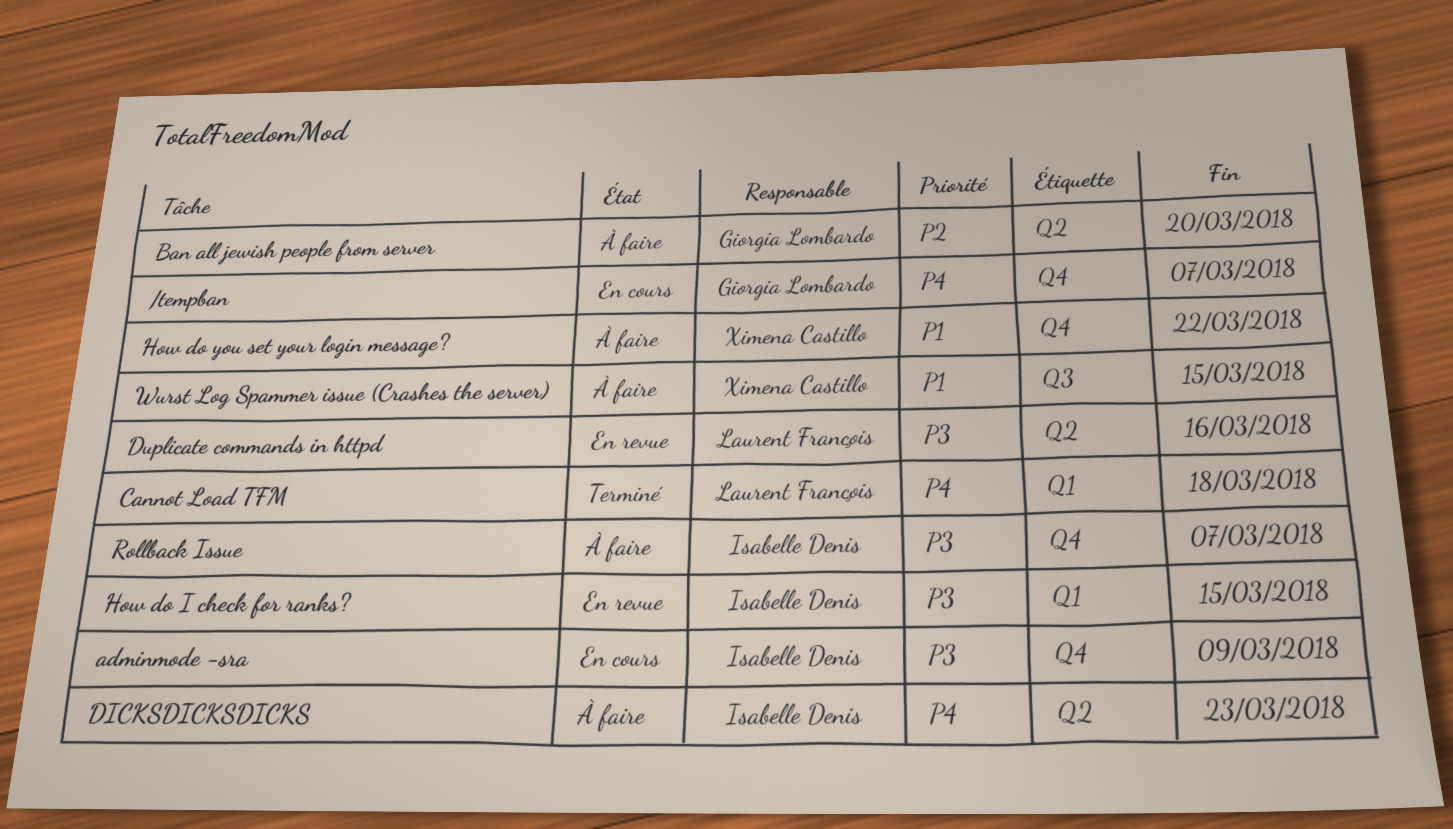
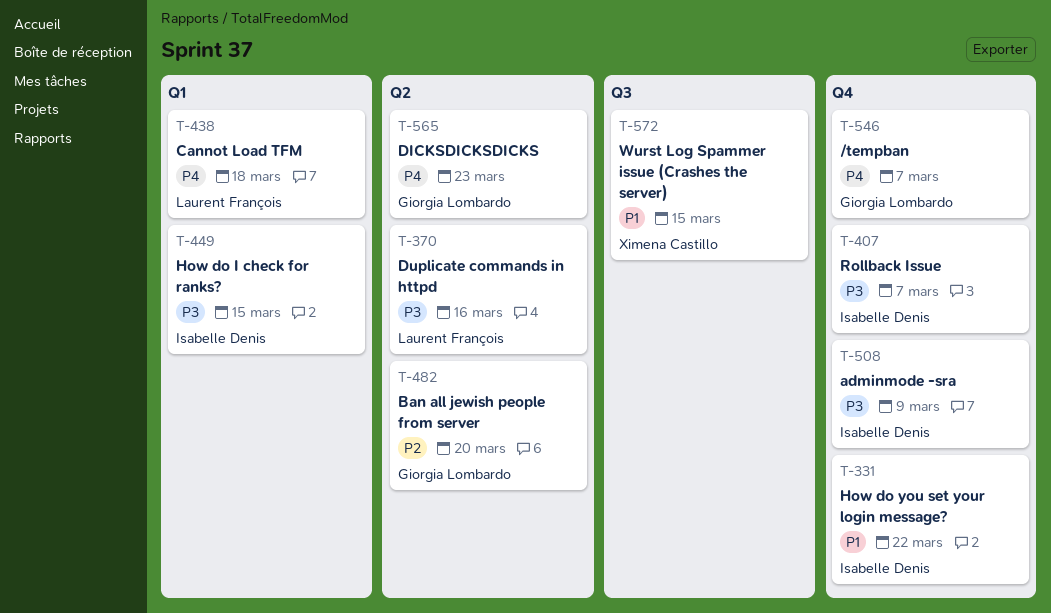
DICKSDICKSDICKS, owner: Isabelle Denis -> Giorgia Lombardo
How do you set your login message?, owner: Ximena Castillo -> Isabelle Denis

